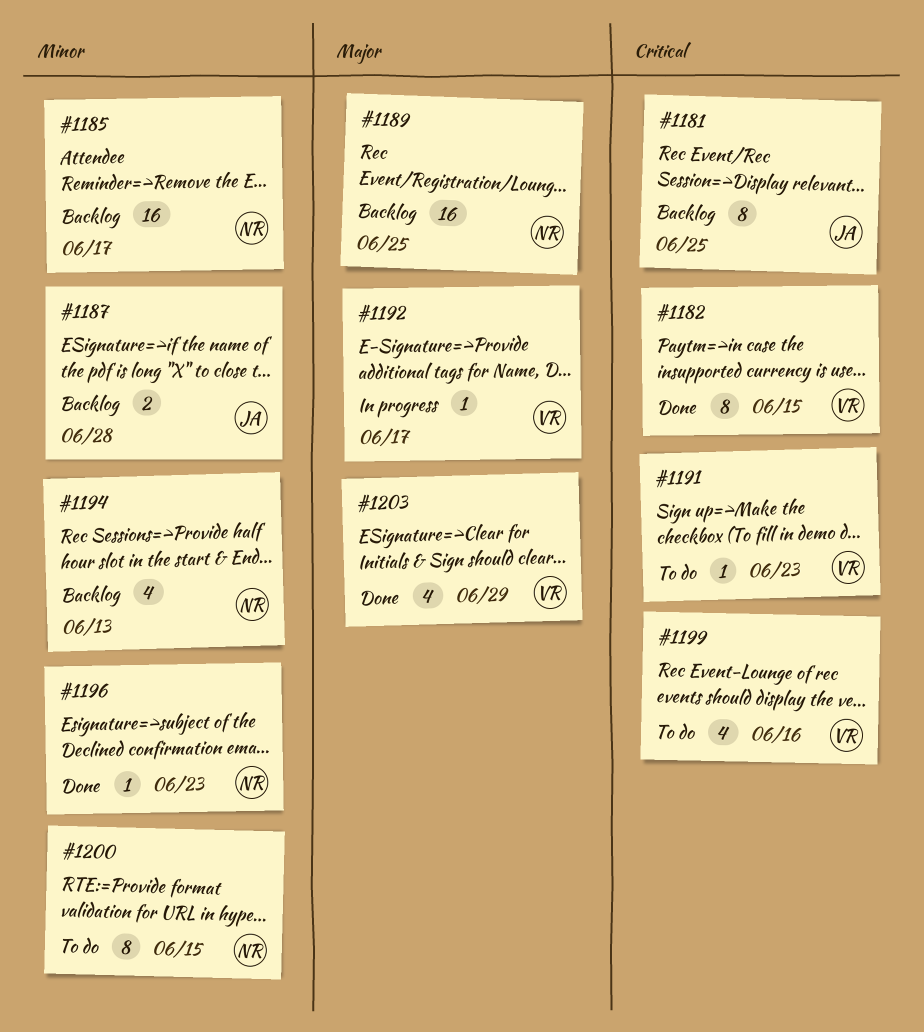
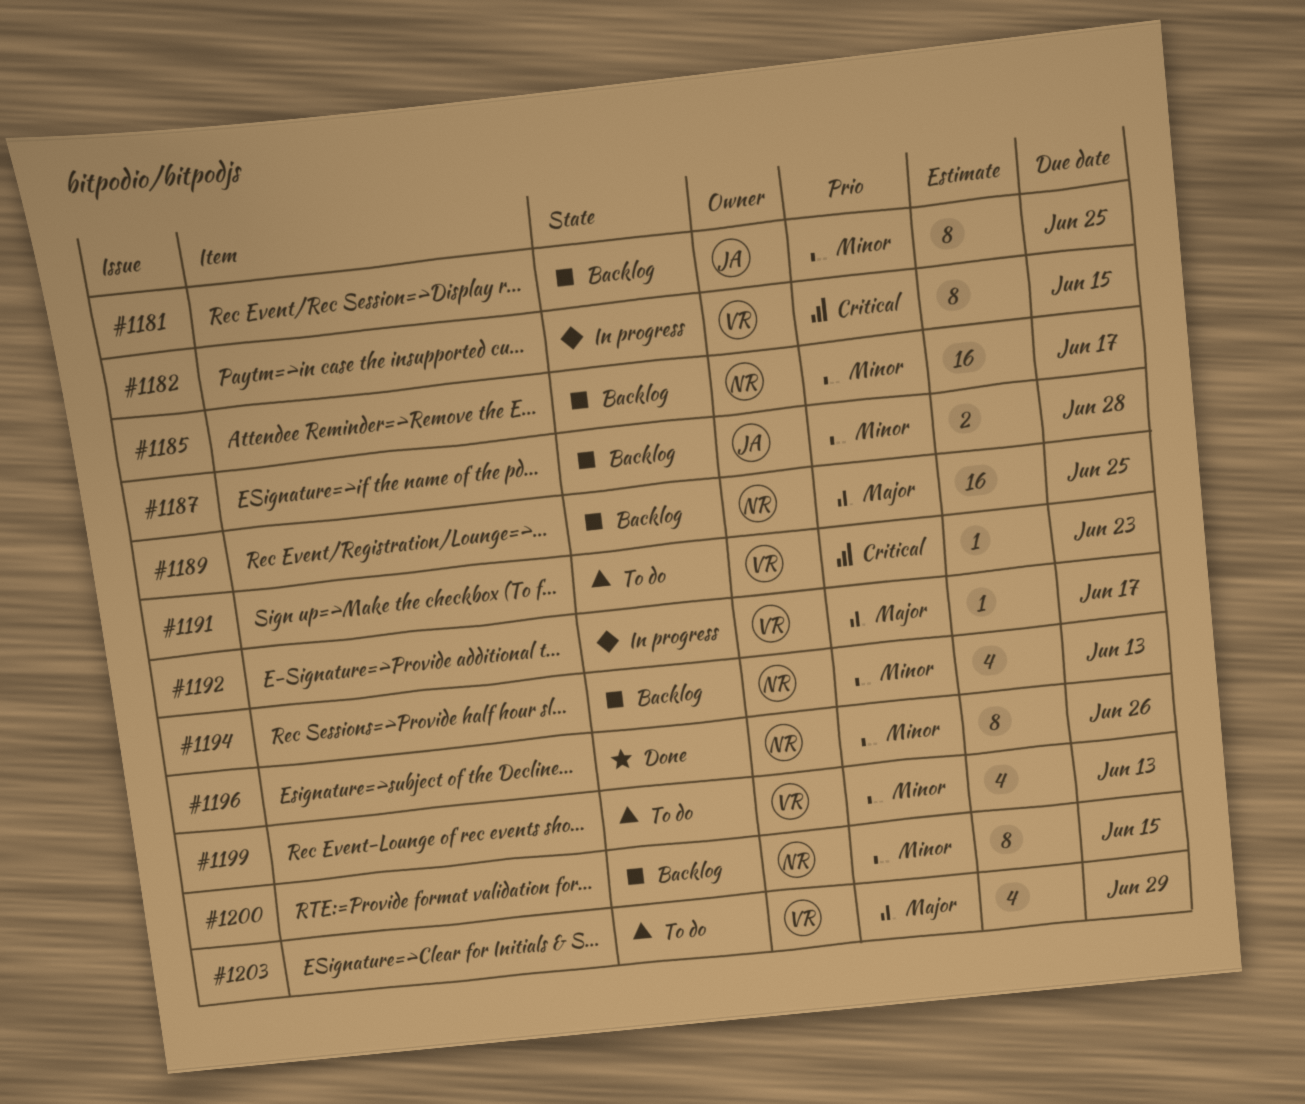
#1181, priority: Critical -> Minor
#1182, status: Done -> In progress
#1196, estimate: 1 -> 8
#1196, due: Jun 23 -> Jun 26
#1199, priority: Critical -> Minor
#1199, due: Jun 16 -> Jun 13
#1200, status: To do -> Backlog
#1203, status: Done -> To do

